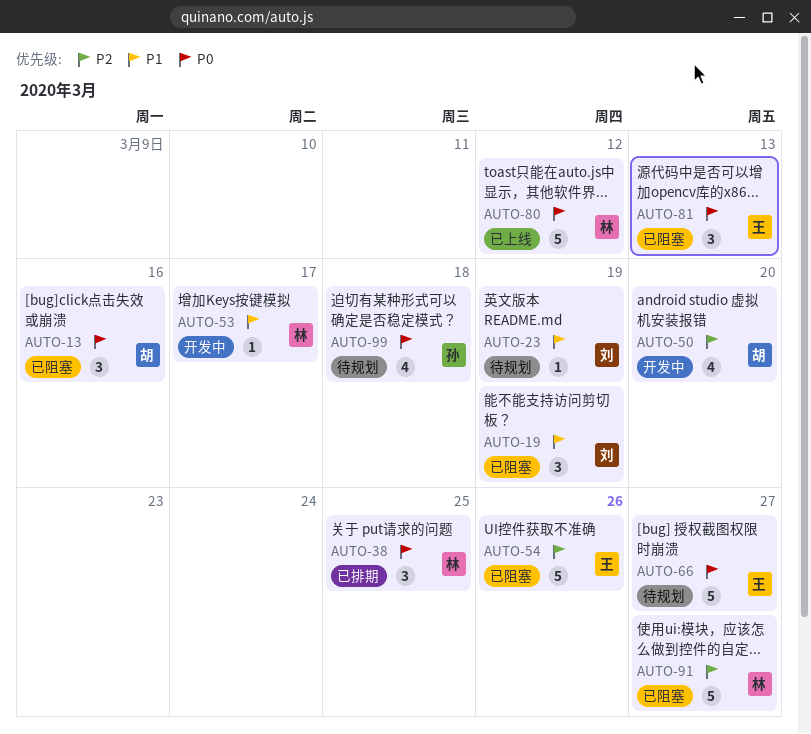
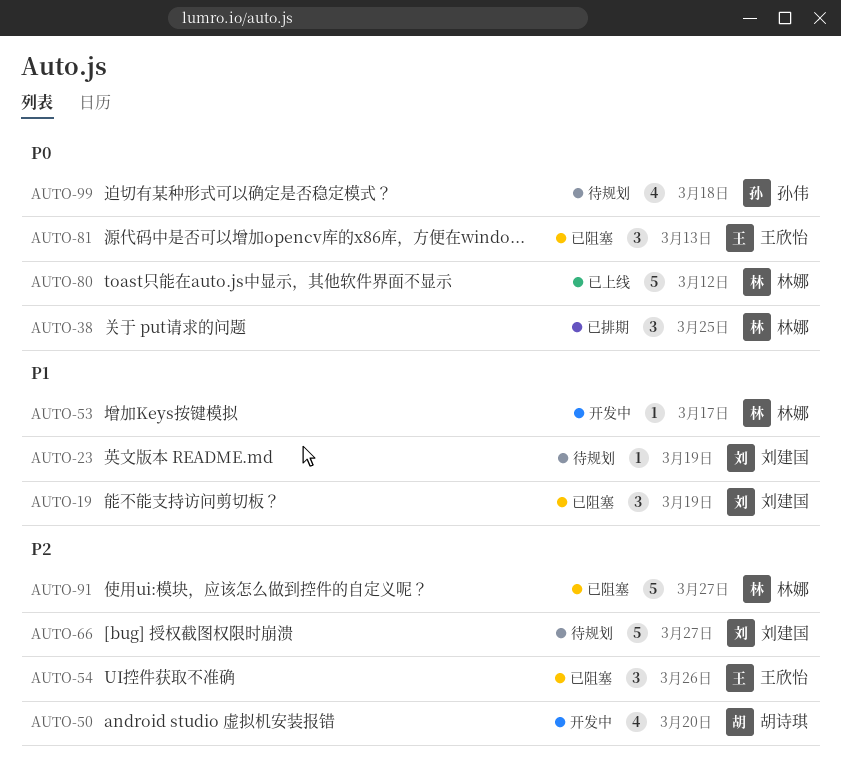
AUTO-13: present -> none
AUTO-54, estimate: 5 -> 3
AUTO-66, owner: 王欣怡 -> 刘建国
AUTO-66, priority: P0 -> P2

